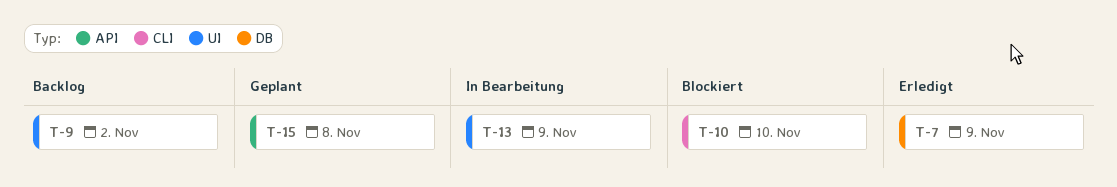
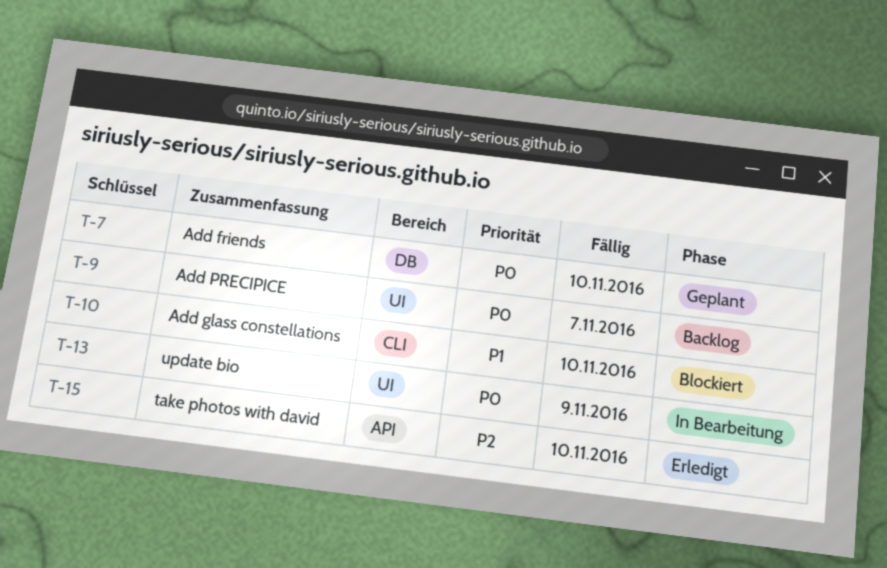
T-7, status: Erledigt -> Geplant
T-7, due: Nov 9 -> Nov 10
T-9, due: Nov 2 -> Nov 7
T-15, status: Geplant -> Erledigt
T-15, due: Nov 8 -> Nov 10

